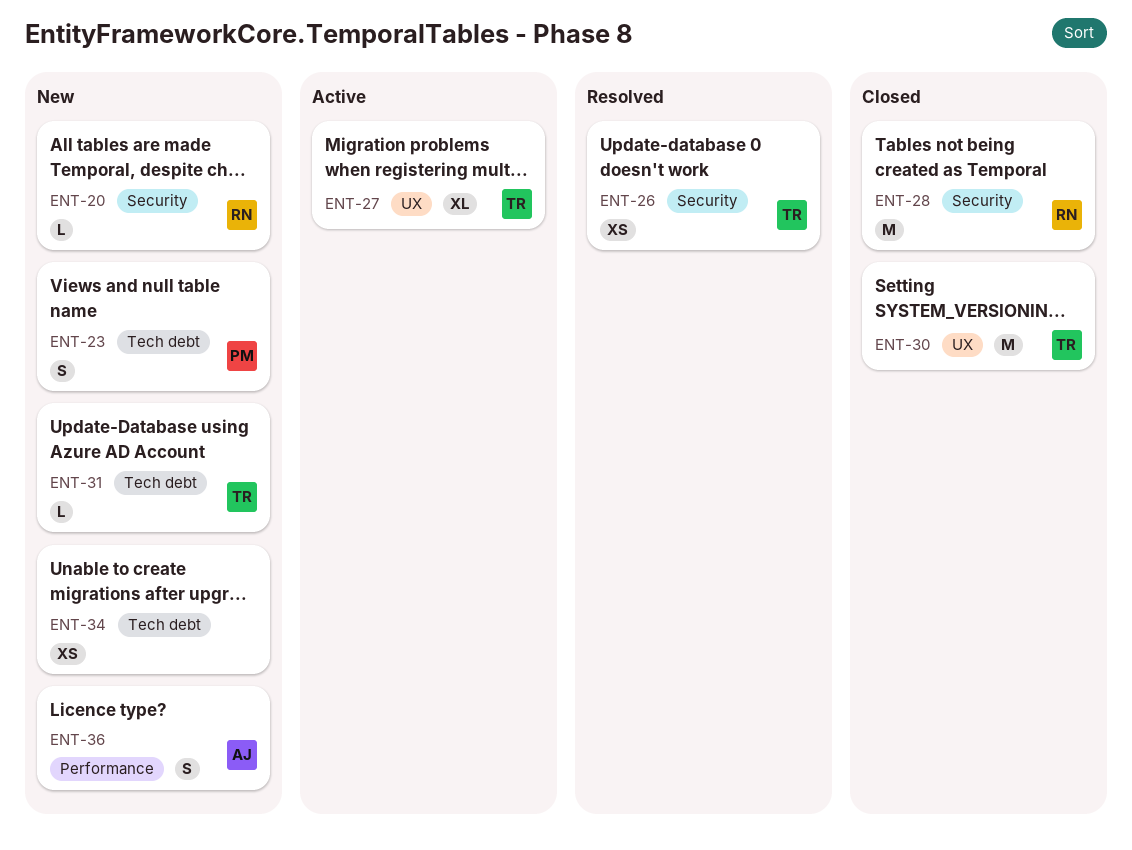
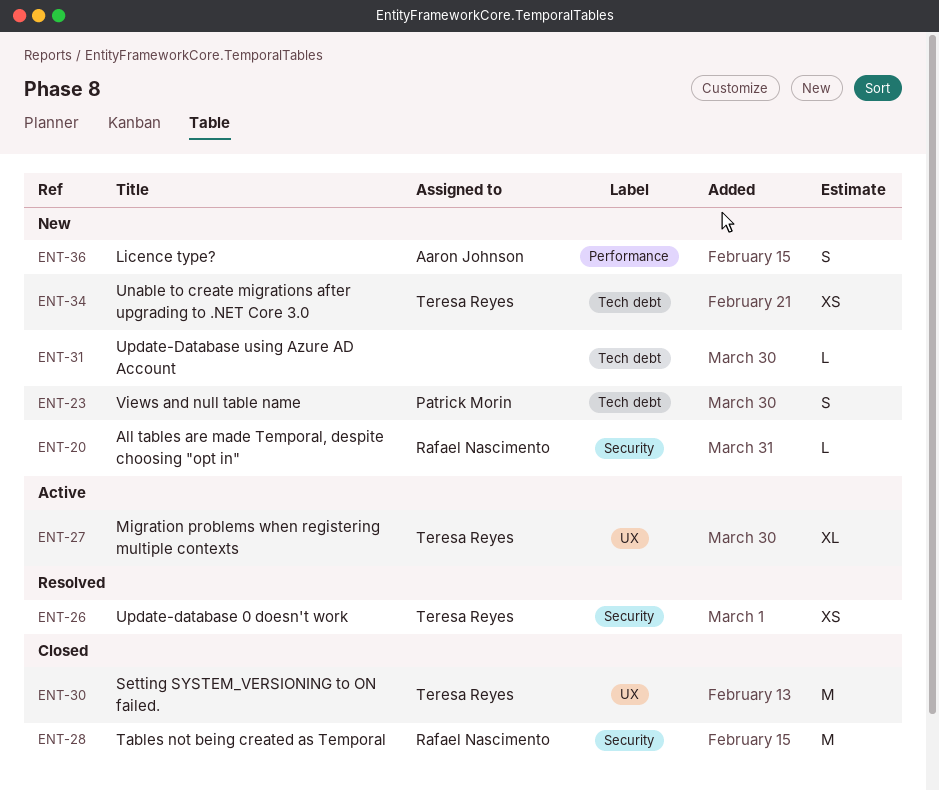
ENT-31, owner: Teresa Reyes -> none
ENT-34, owner: none -> Teresa Reyes

